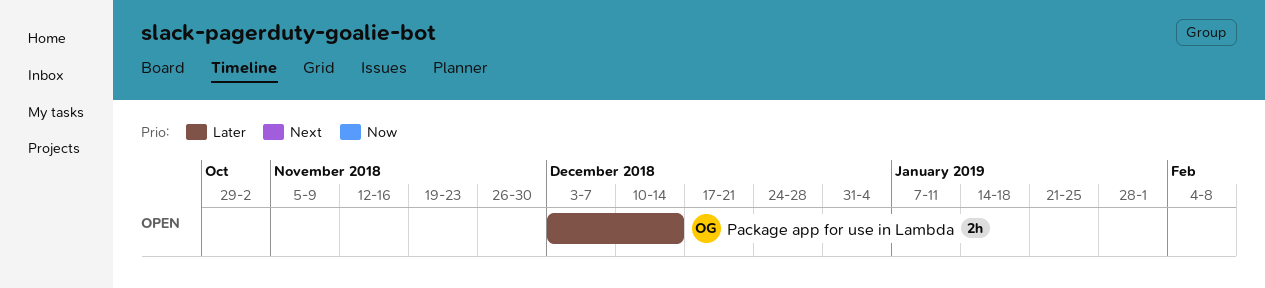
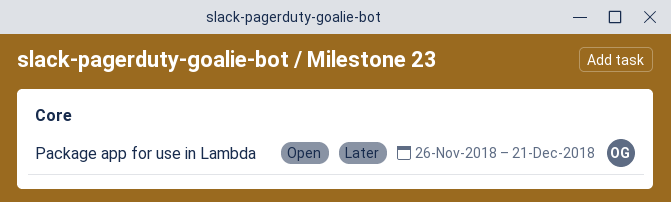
Package app for use in Lambda, start: Dec 3 -> Nov 26
Package app for use in Lambda, due: Dec 14 -> Dec 21

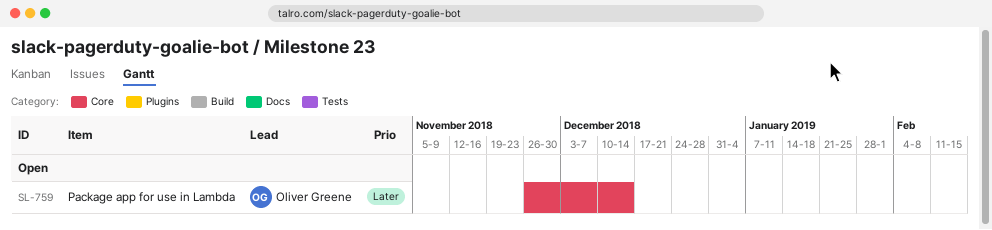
Package app for use in Lambda, due: Dec 21 -> Dec 14

